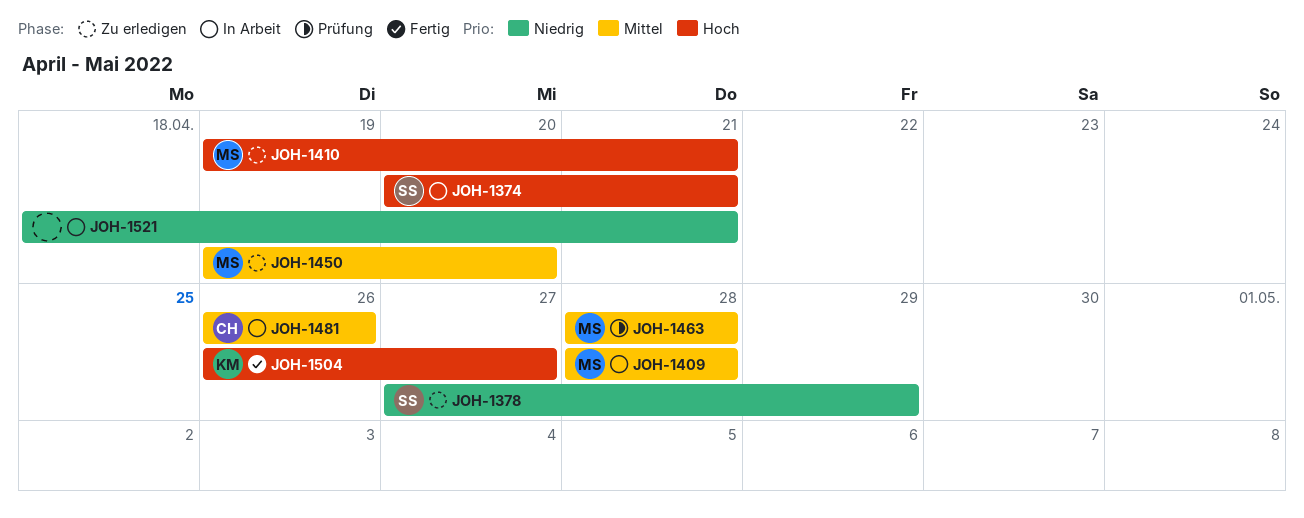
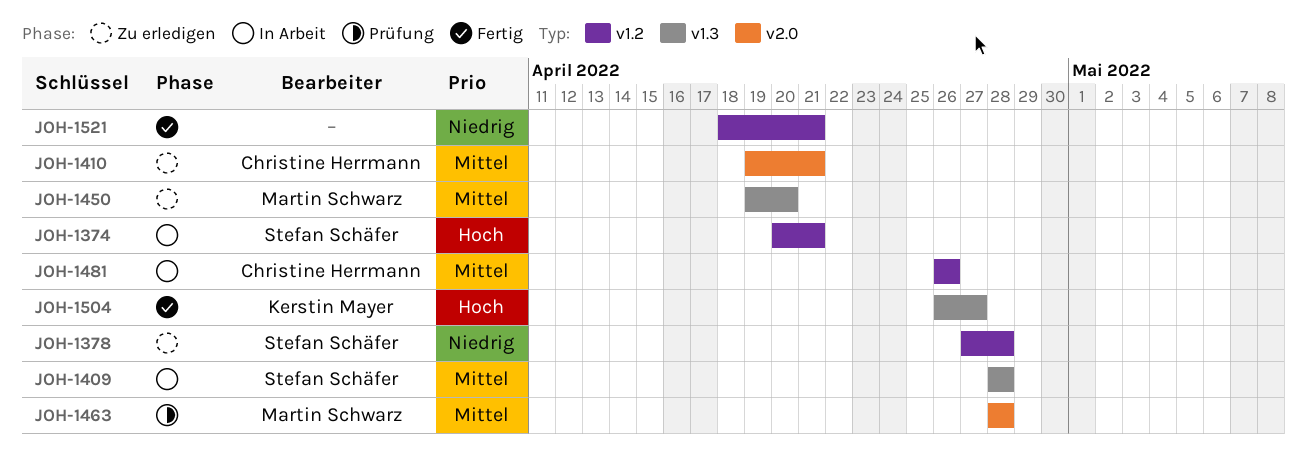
JOH-1378, due: Apr 29 -> Apr 28
JOH-1409, owner: Martin Schwarz -> Stefan Schäfer
JOH-1410, owner: Martin Schwarz -> Christine Herrmann
JOH-1410, priority: Hoch -> Mittel
JOH-1521, status: In Arbeit -> Fertig

